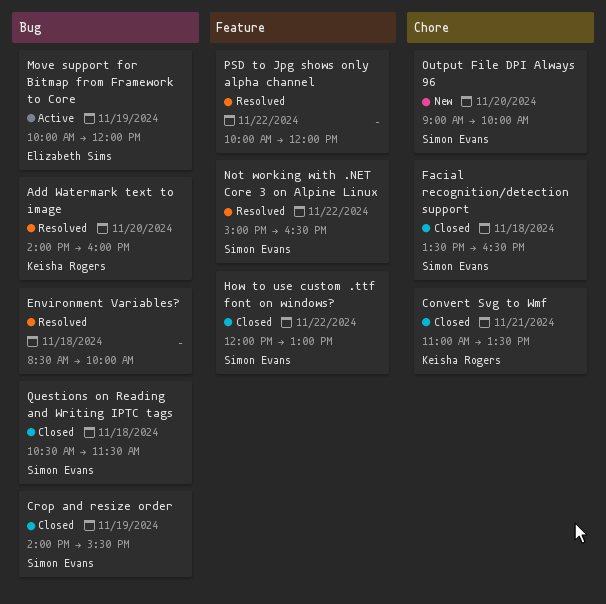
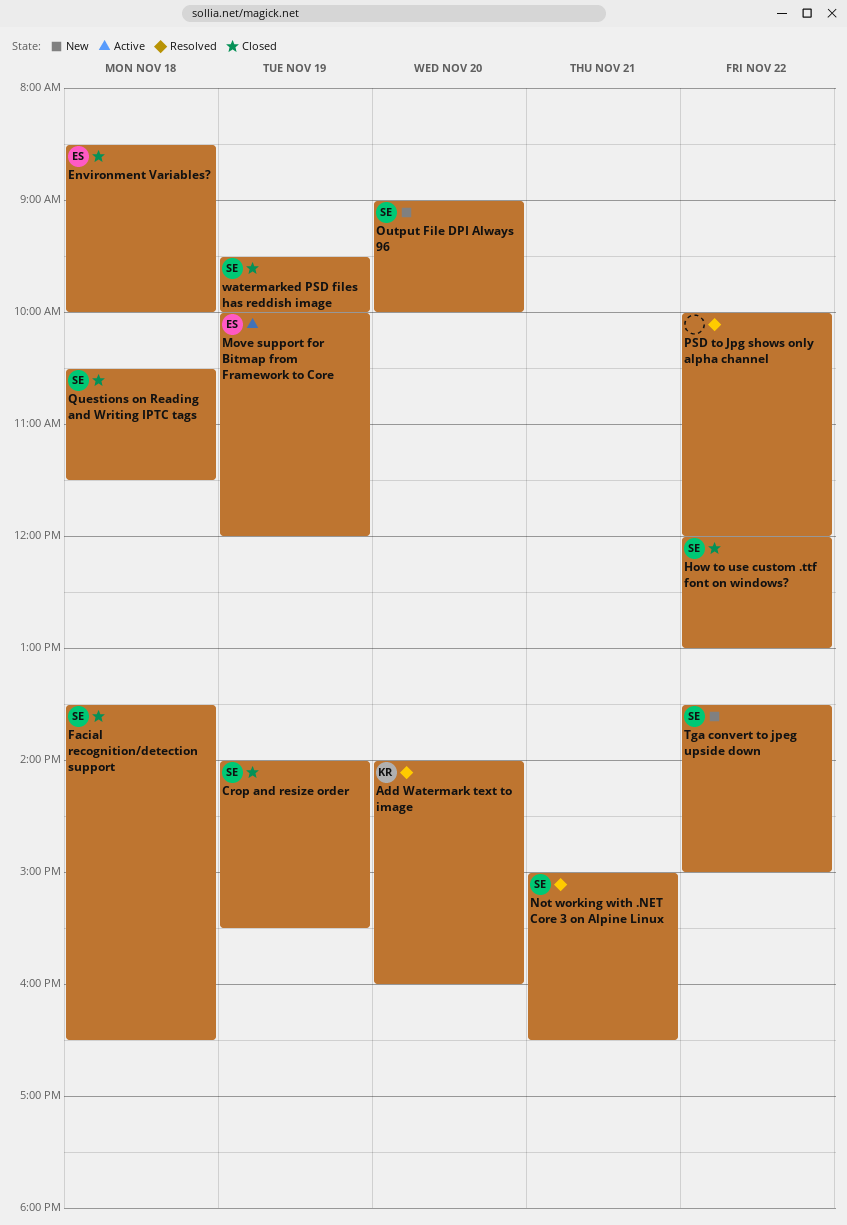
Convert Svg to Wmf: present -> none
Environment Variables?, status: Resolved -> Closed
Environment Variables?, owner: none -> Elizabeth Sims
Not working with .NET Core 3 on Alpine Linux, day: Nov 22 -> Nov 21
Tga convert to jpeg upside down: none -> present
watermarked PSD files has reddish image: none -> present

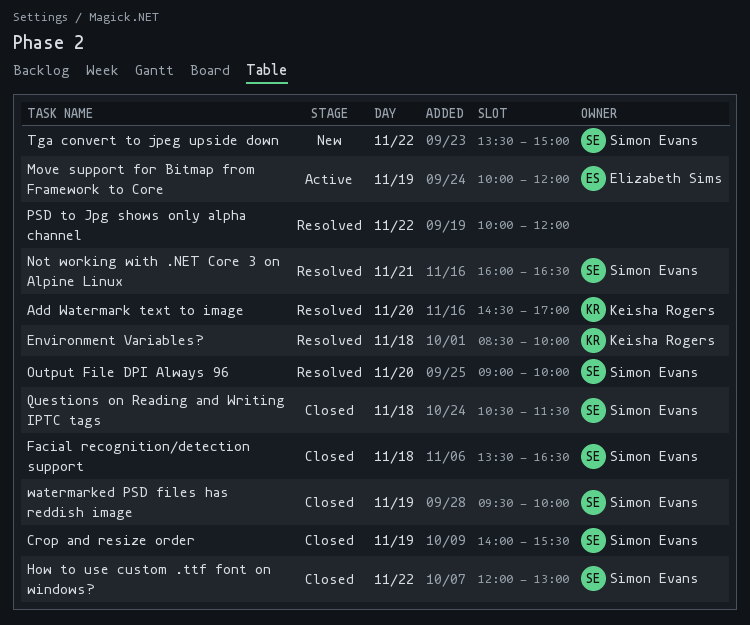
Add Watermark text to image, begins: 14:00 -> 14:30
Add Watermark text to image, ends: 16:00 -> 17:00
Environment Variables?, status: Closed -> Resolved
Environment Variables?, owner: Elizabeth Sims -> Keisha Rogers
Not working with .NET Core 3 on Alpine Linux, begins: 15:00 -> 16:00
Output File DPI Always 96, status: New -> Resolved

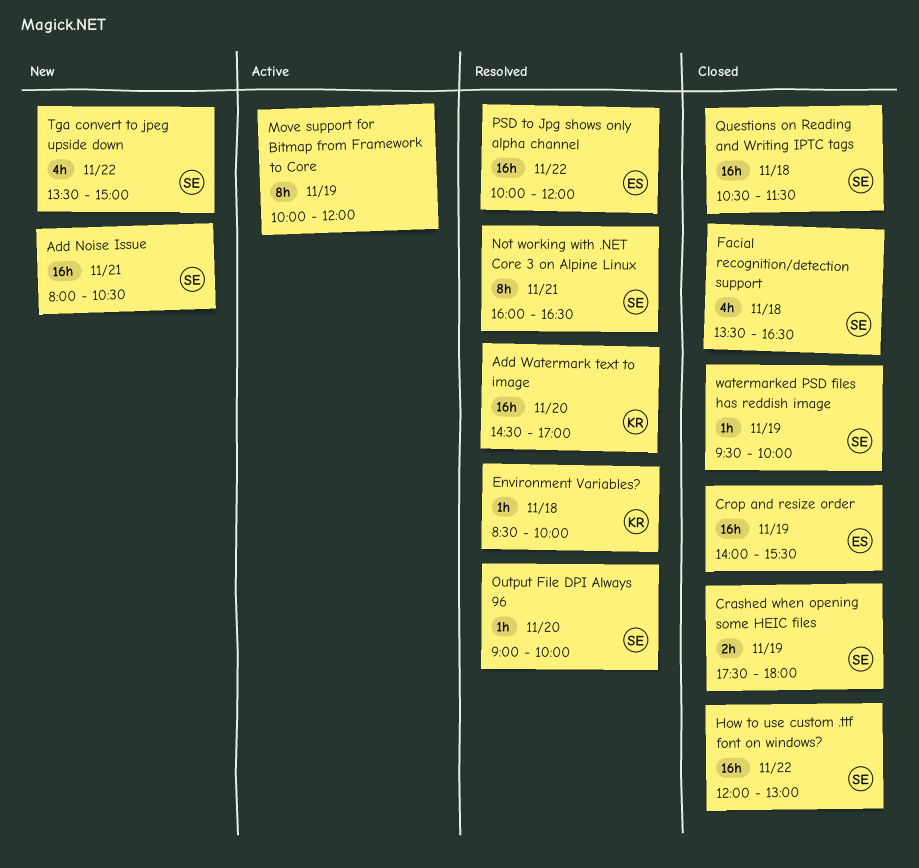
Add Noise Issue: none -> present
Crashed when opening some HEIC files: none -> present
Crop and resize order, owner: Simon Evans -> Elizabeth Sims
Move support for Bitmap from Framework to Core, owner: Elizabeth Sims -> none
PSD to Jpg shows only alpha channel, owner: none -> Elizabeth Sims

